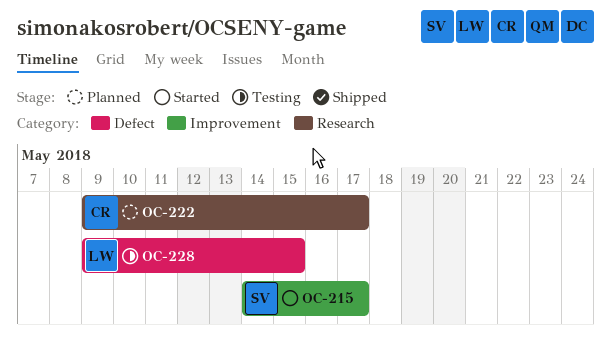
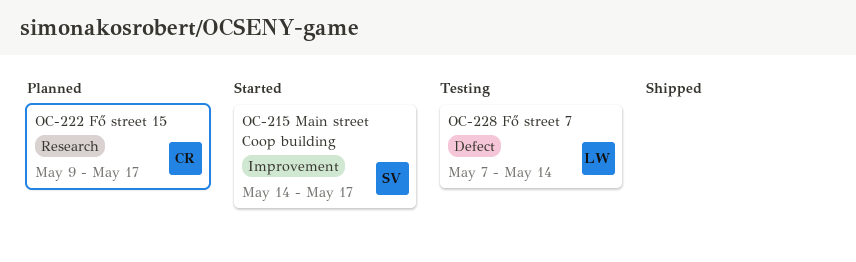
OC-228, start: May 9 -> May 7
OC-228, due: May 15 -> May 14

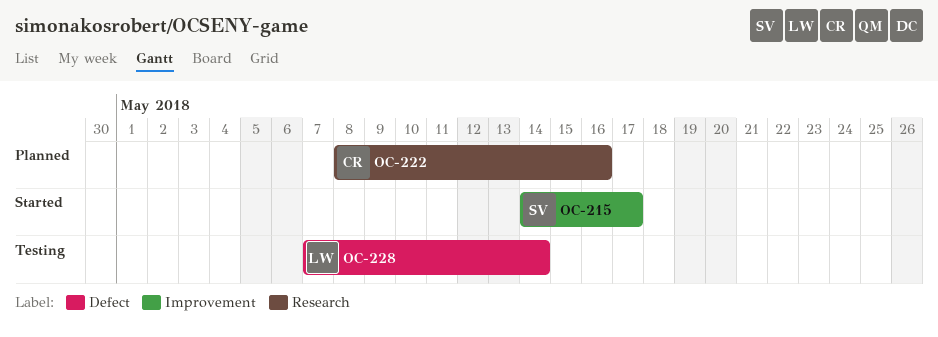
OC-222, start: May 9 -> May 8
OC-222, due: May 17 -> May 16

